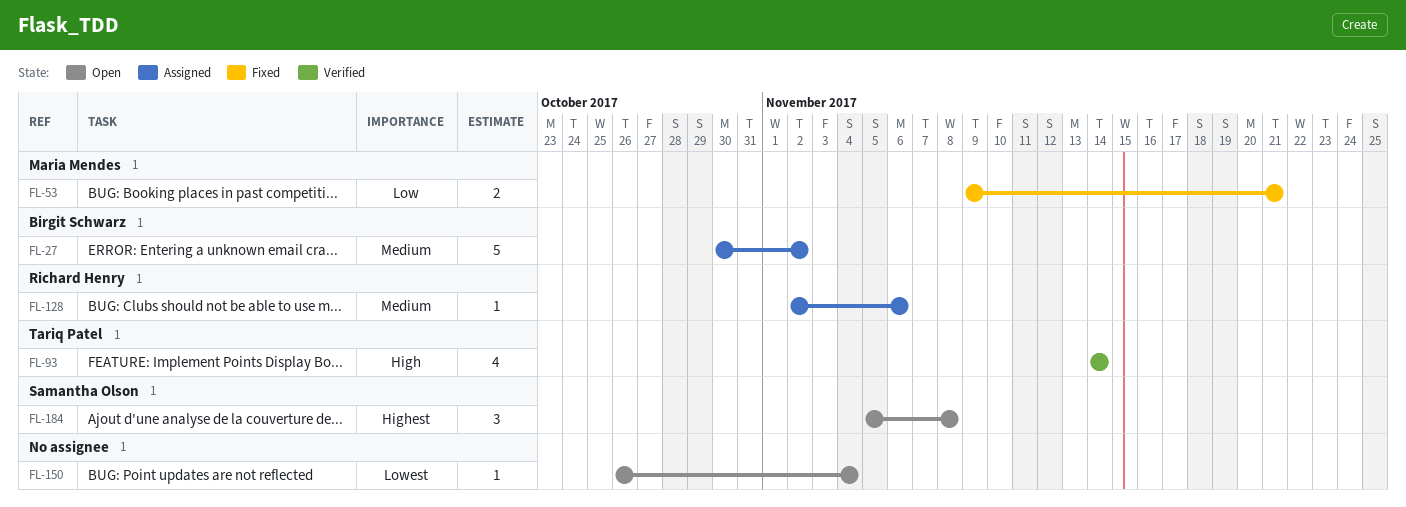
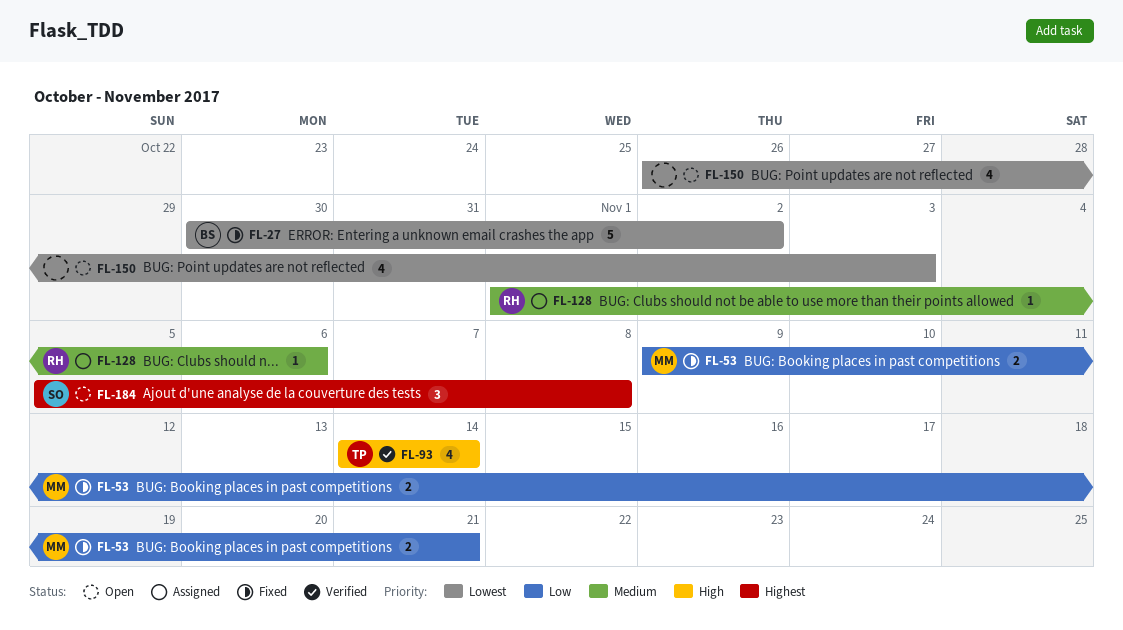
FL-27, status: Assigned -> Fixed
FL-27, priority: Medium -> Lowest
FL-128, start: Nov 2 -> Nov 1
FL-150, estimate: 1 -> 4
FL-150, due: Nov 4 -> Nov 3

